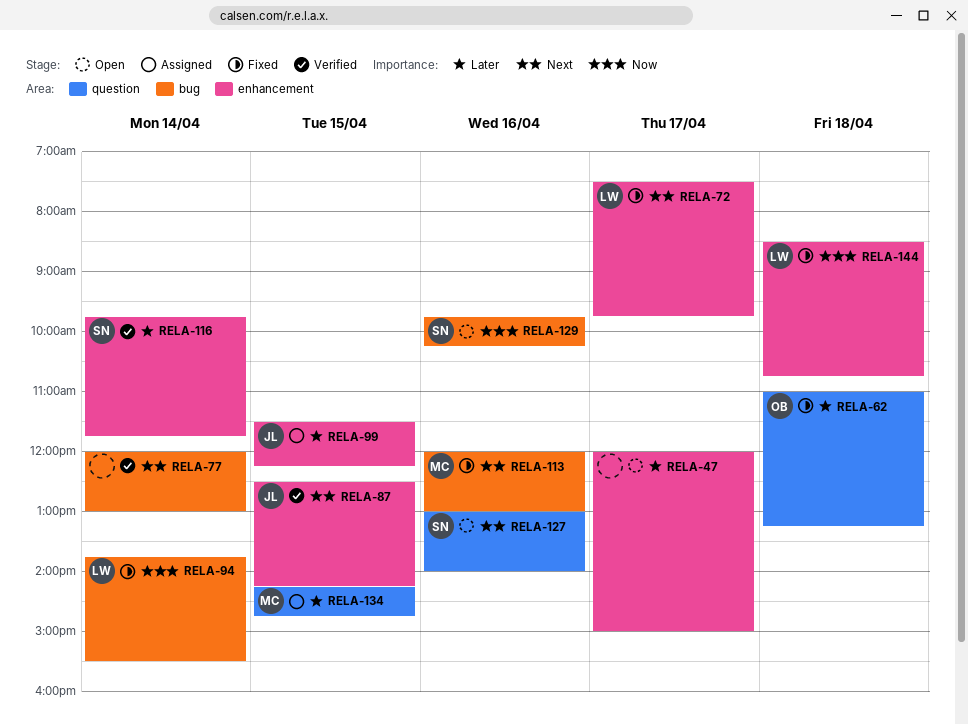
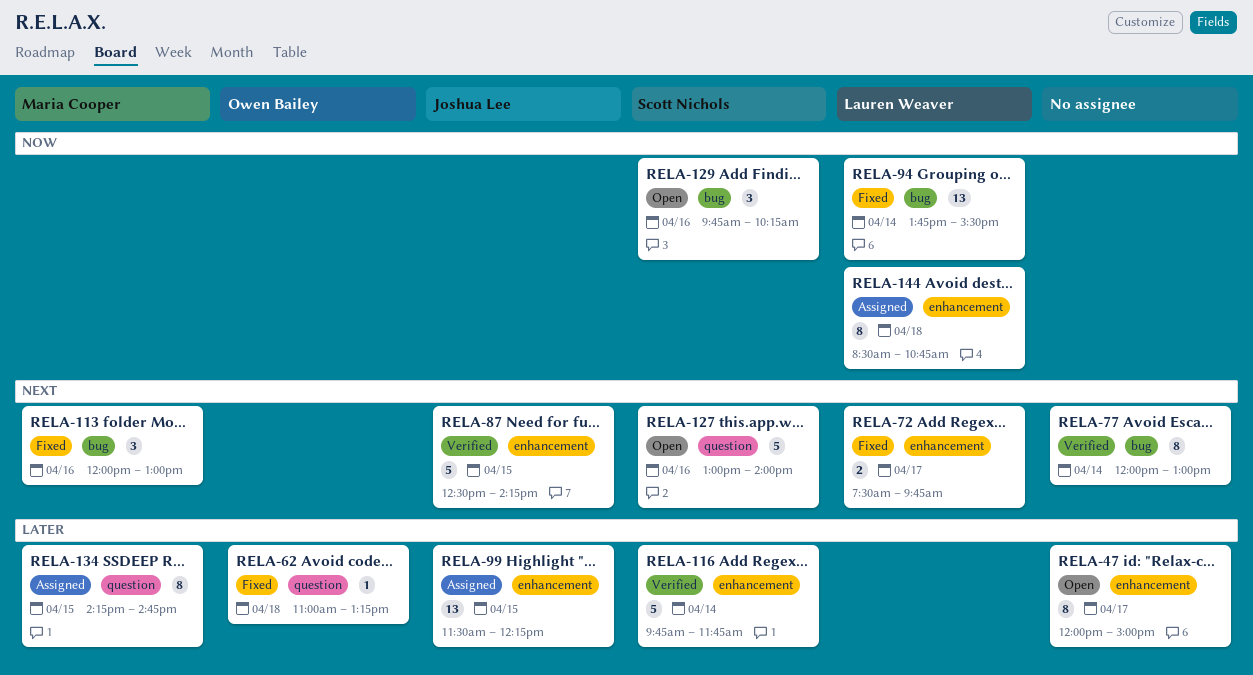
RELA-144, status: Fixed -> Assigned

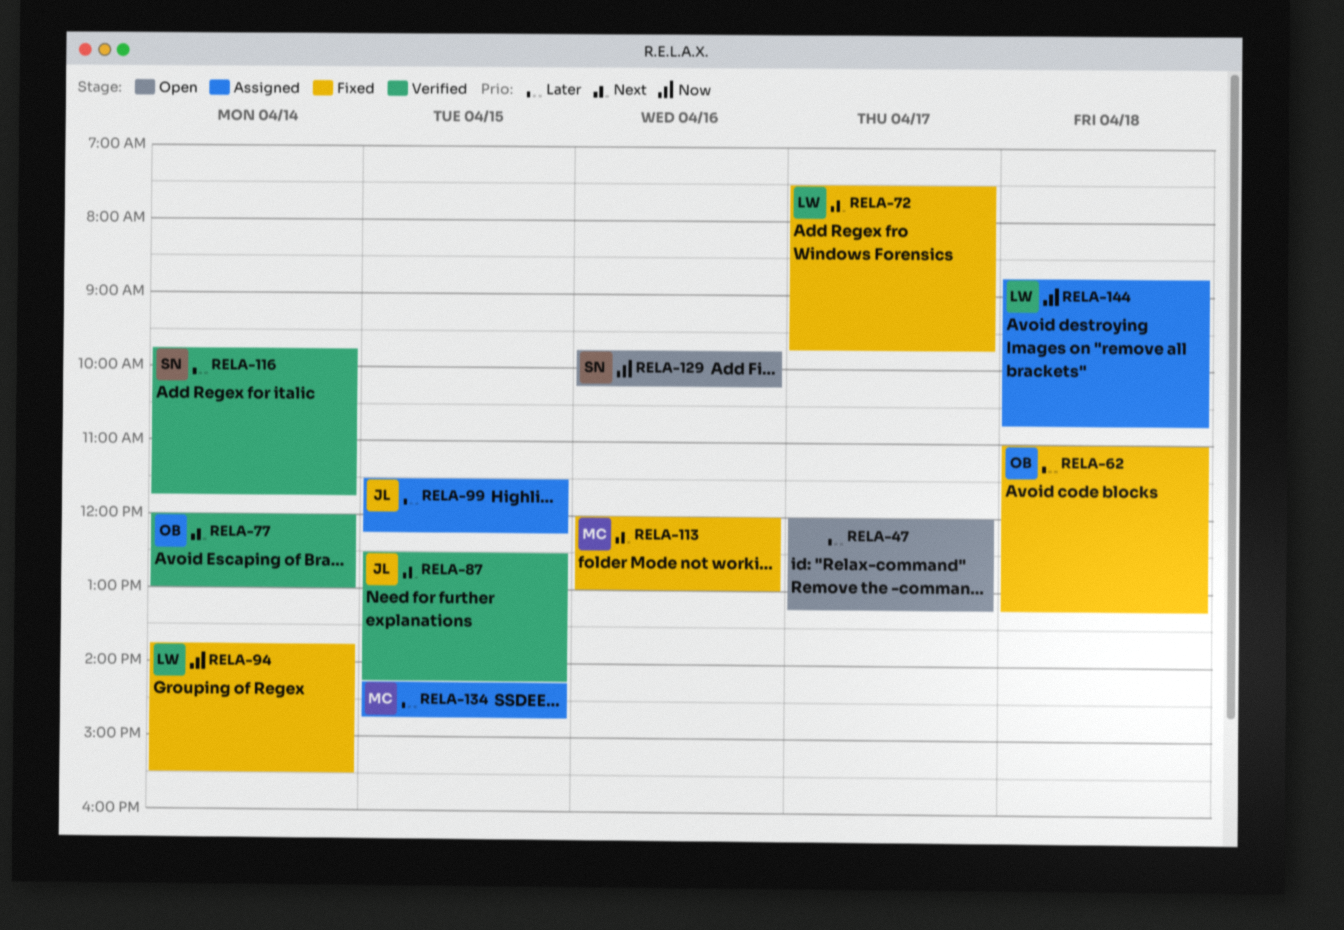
RELA-47, ends: 15:00 -> 13:15
RELA-77, owner: none -> Owen Bailey
RELA-127: present -> none
RELA-144, begins: 08:30 -> 08:45

